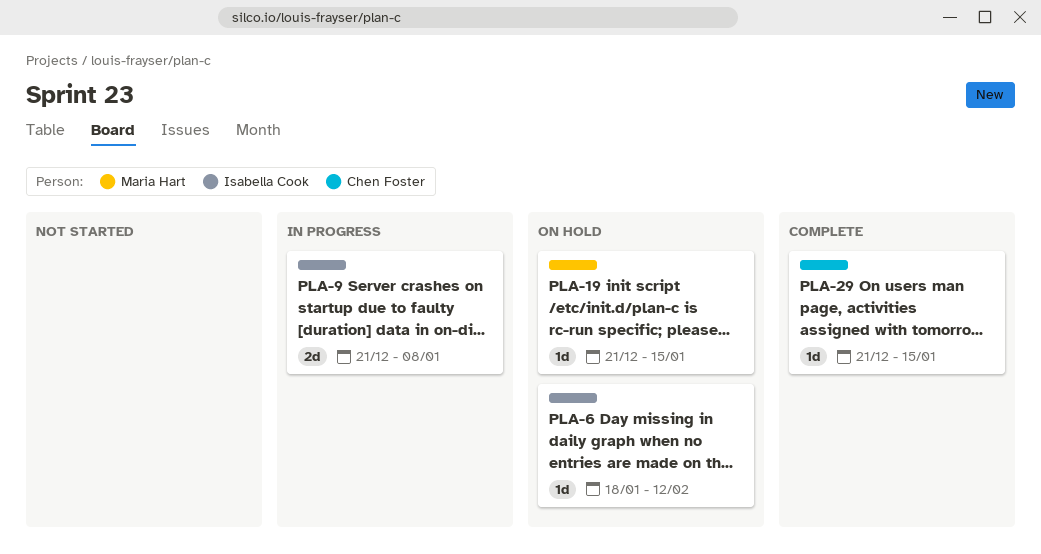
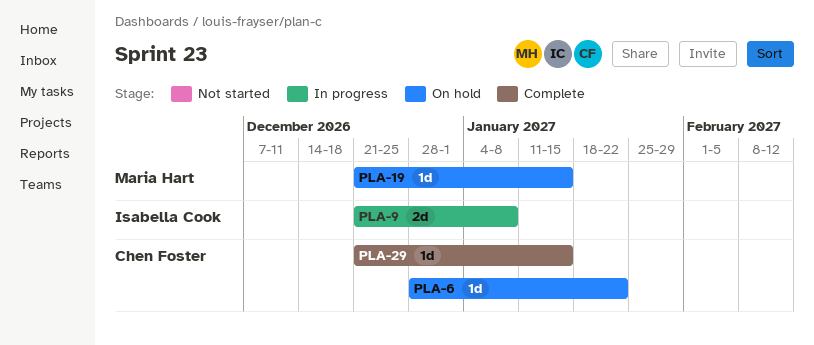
PLA-6, owner: Isabella Cook -> Chen Foster
PLA-6, start: Jan 18 -> Dec 28
PLA-6, due: Feb 12 -> Jan 22

